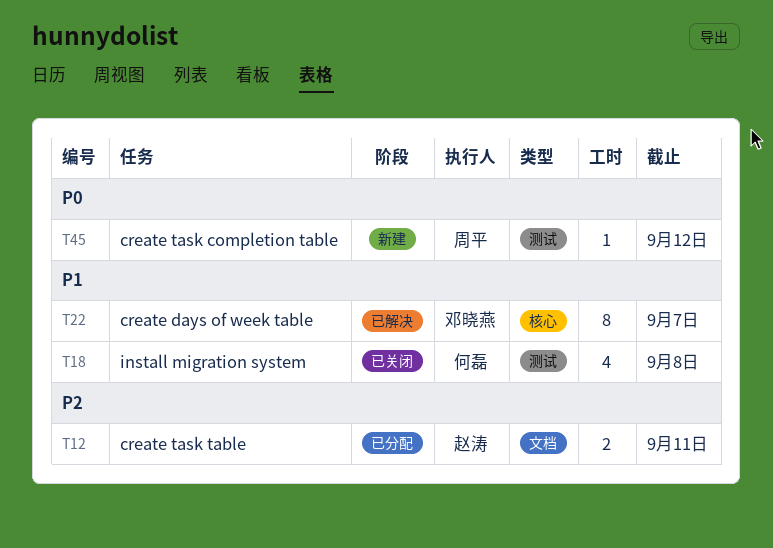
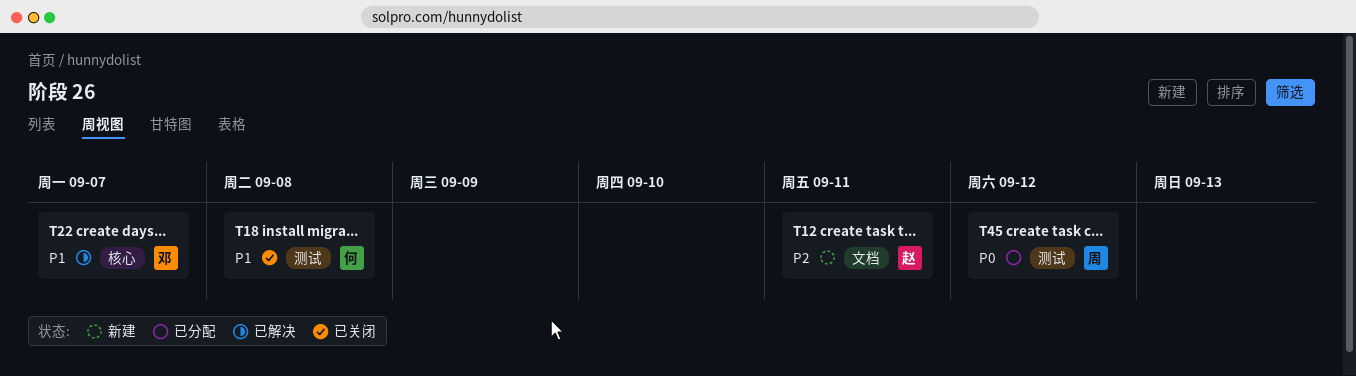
T12, status: 已分配 -> 新建
T45, status: 新建 -> 已分配

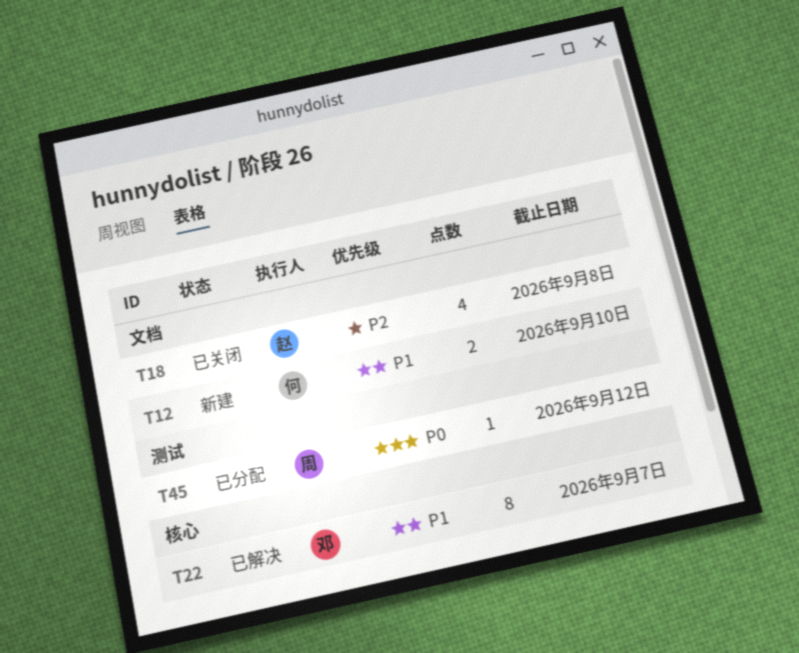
T12, owner: 赵 -> 何
T12, priority: P2 -> P1
T12, due: Sep 11 -> Sep 10
T18, owner: 何 -> 赵
T18, priority: P1 -> P2
T18, label: 测试 -> 文档

